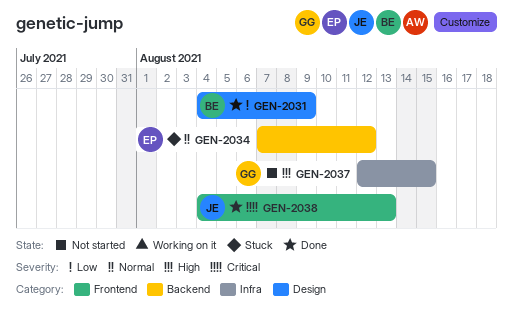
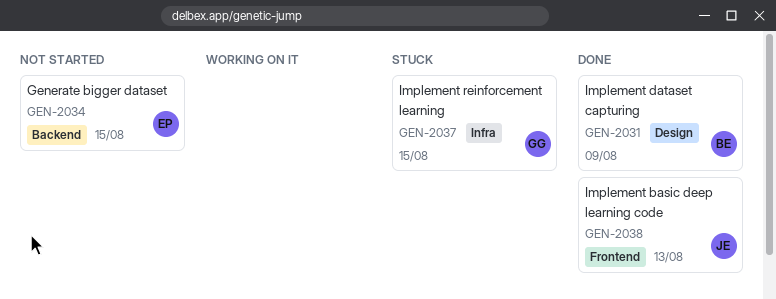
GEN-2034, status: Stuck -> Not started
GEN-2034, due: Aug 12 -> Aug 15
GEN-2037, status: Not started -> Stuck

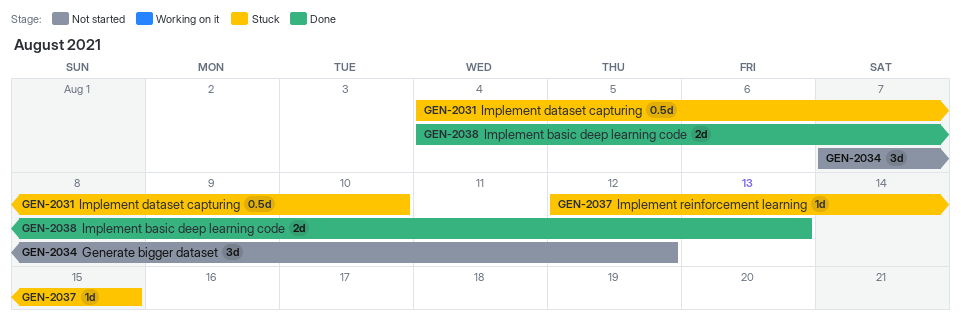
GEN-2031, status: Done -> Stuck
GEN-2031, due: Aug 9 -> Aug 10
GEN-2034, due: Aug 15 -> Aug 12

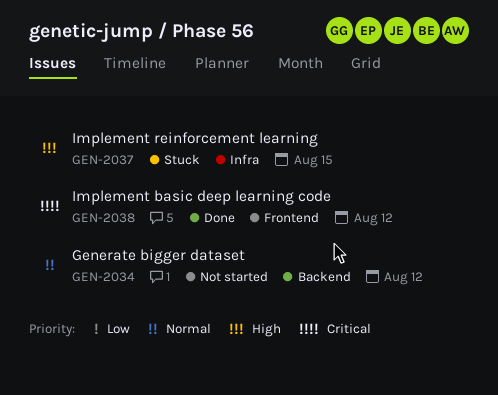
GEN-2031: present -> none
GEN-2038, due: Aug 13 -> Aug 12

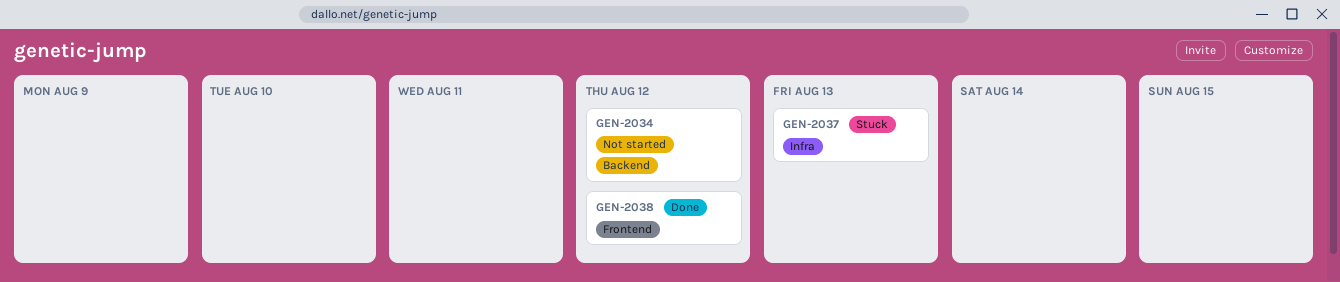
GEN-2037, due: Aug 15 -> Aug 13

